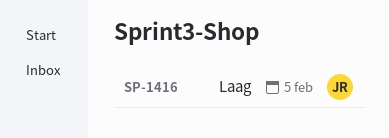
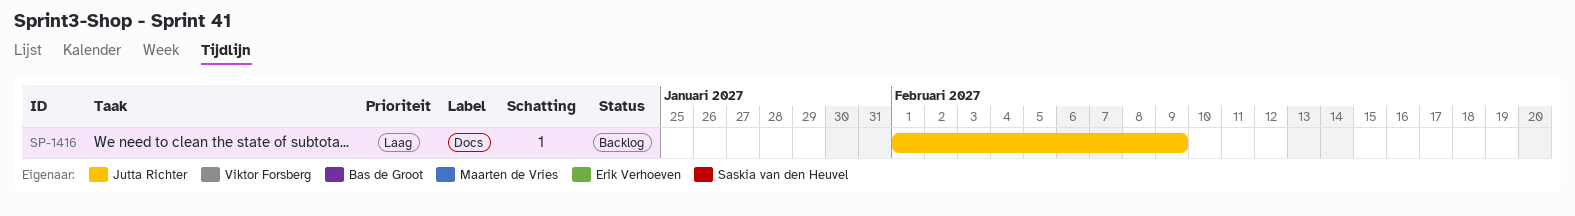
SP-1416, due: Feb 5 -> Feb 9

